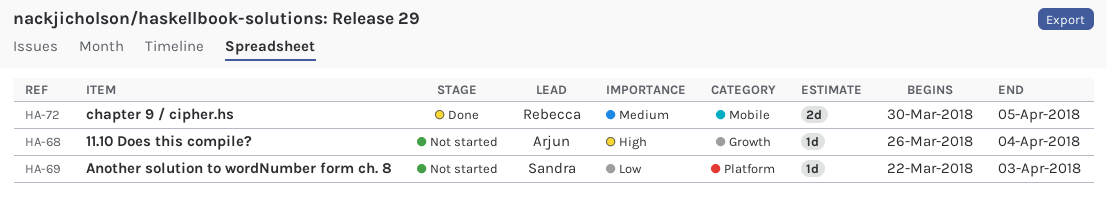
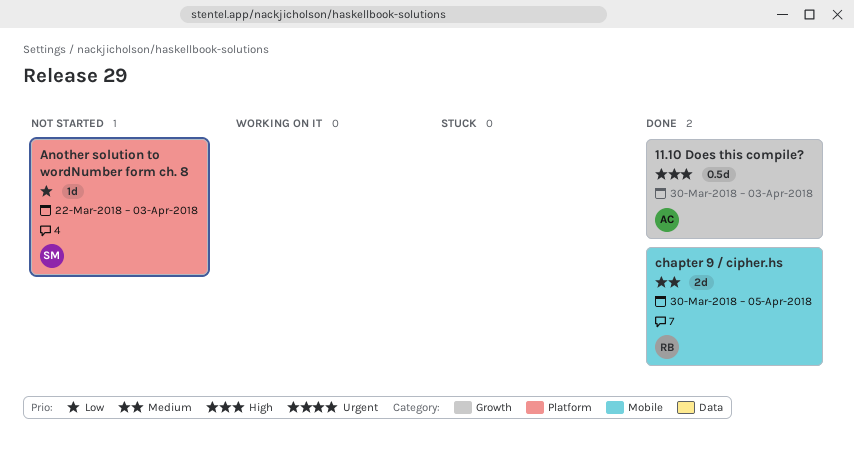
11.10 Does this compile?, status: Not started -> Done
11.10 Does this compile?, estimate: 1d -> 0.5d
11.10 Does this compile?, start: Mar 26 -> Mar 30
11.10 Does this compile?, due: Apr 4 -> Apr 3

